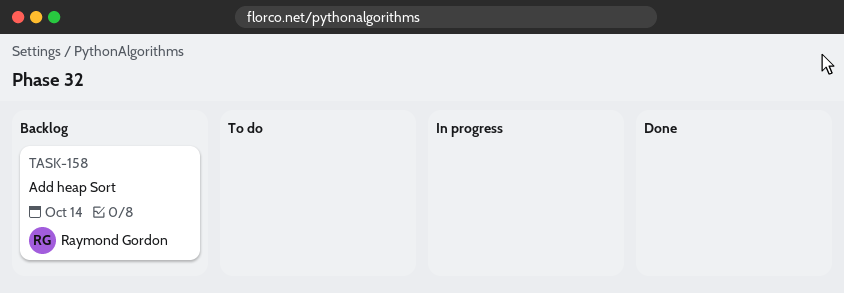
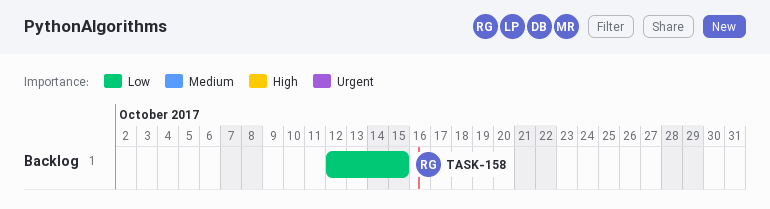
TASK-158, due: Oct 14 -> Oct 15

